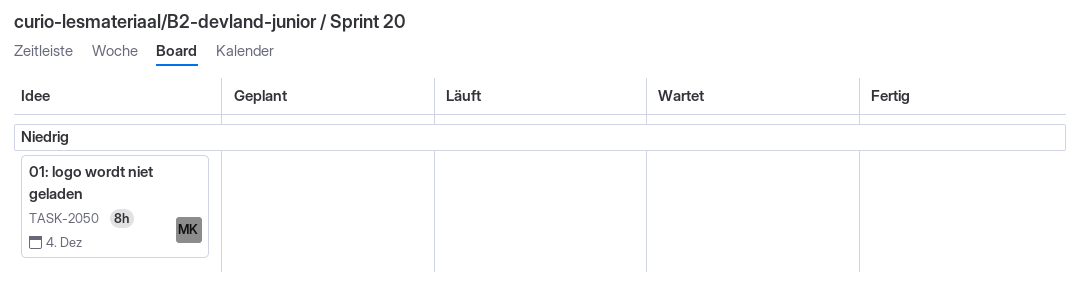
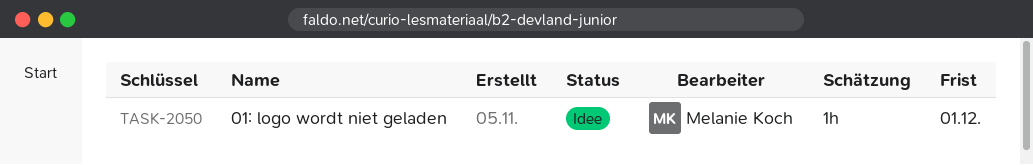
TASK-2050, estimate: 8h -> 1h
TASK-2050, due: Dec 4 -> Dec 1

